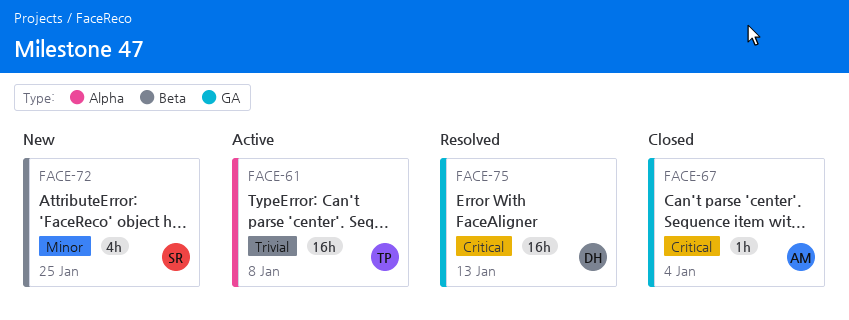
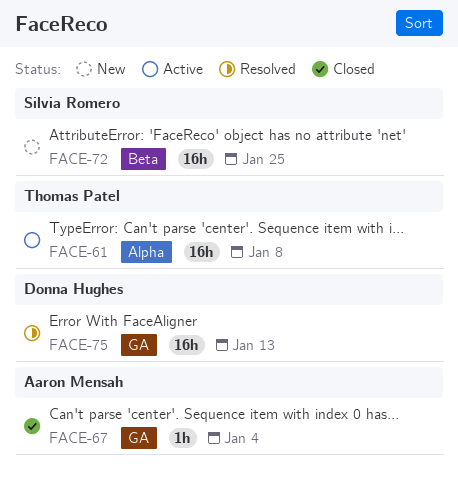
FACE-72, estimate: 4h -> 16h

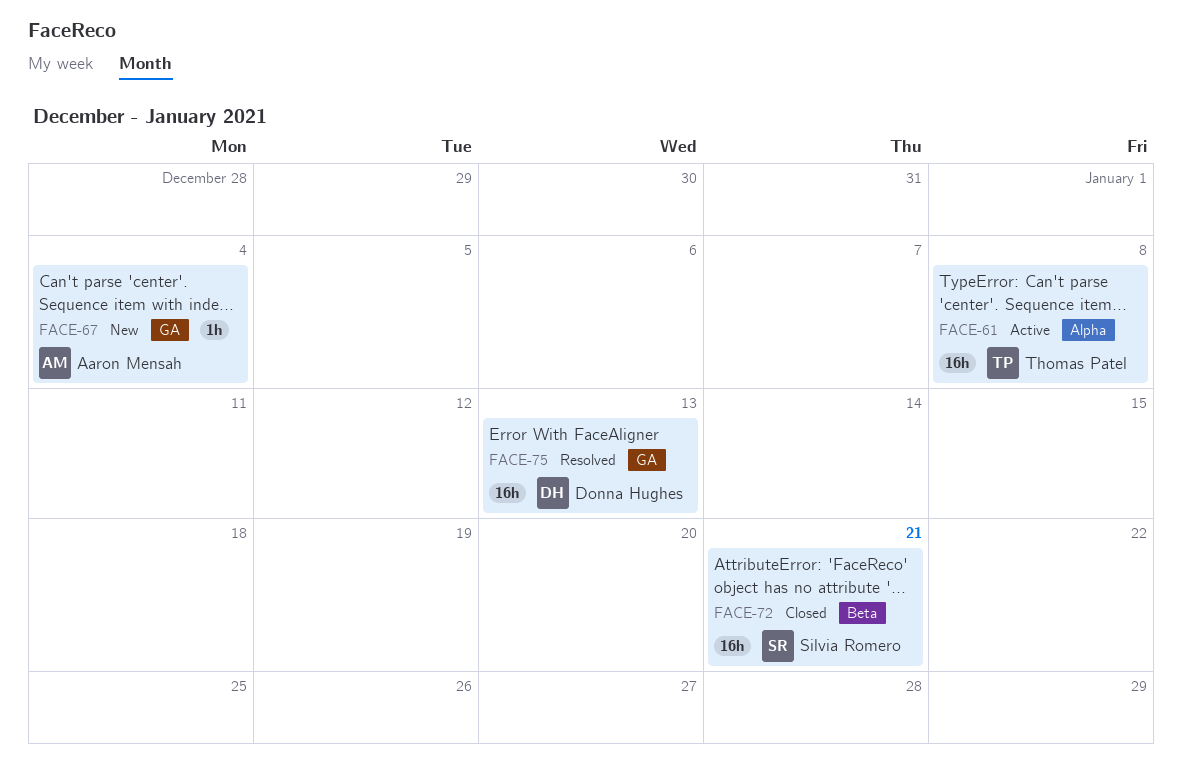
FACE-67, status: Closed -> New
FACE-72, status: New -> Closed
FACE-72, due: Jan 25 -> Jan 21

